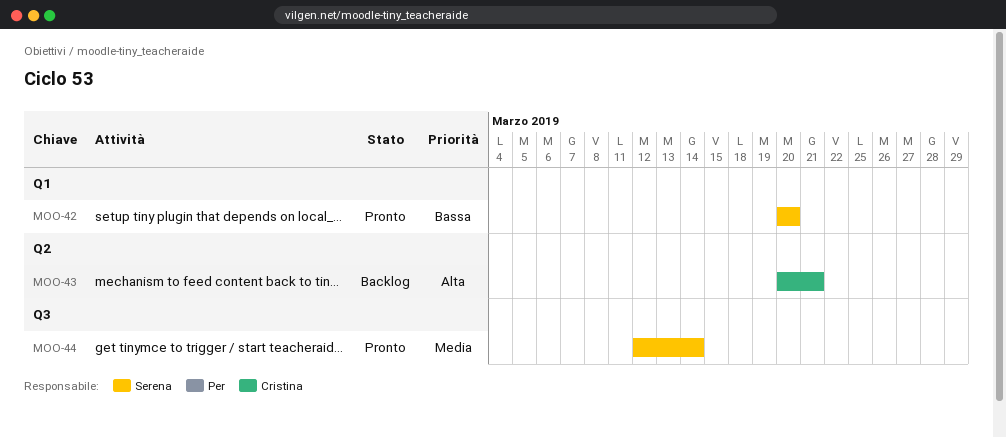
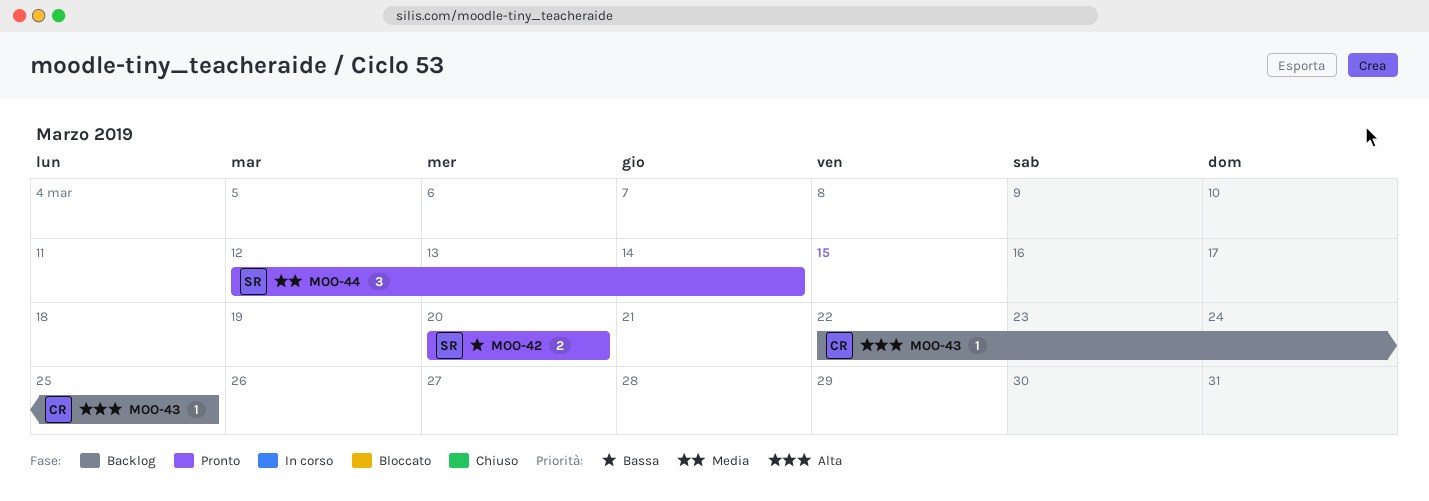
MOO-43, start: Mar 20 -> Mar 22
MOO-43, due: Mar 21 -> Mar 25

